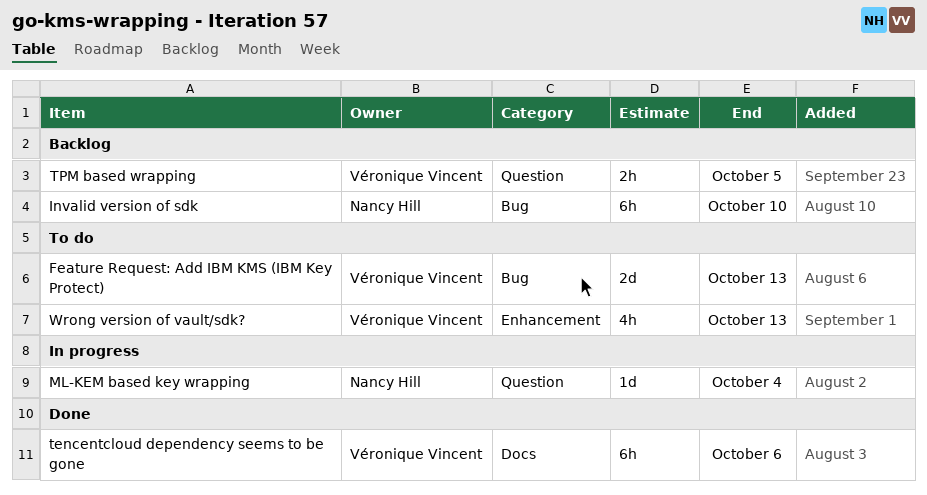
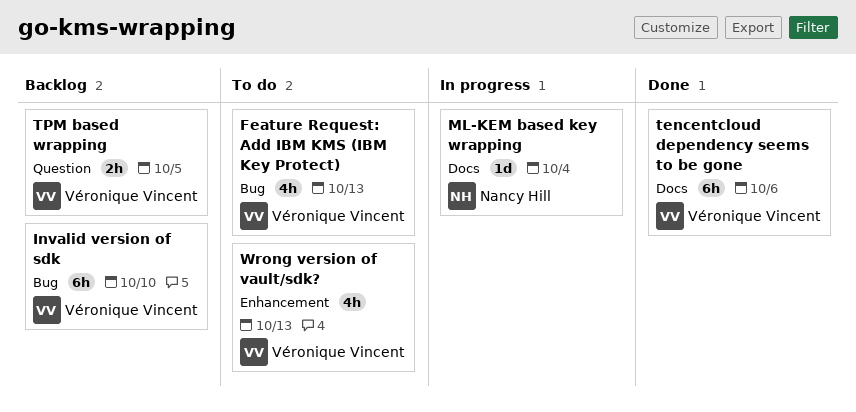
Feature Request: Add IBM KMS (IBM Key Protect), estimate: 2d -> 4h
Invalid version of sdk, owner: Nancy Hill -> Véronique Vincent
ML-KEM based key wrapping, label: Question -> Docs

